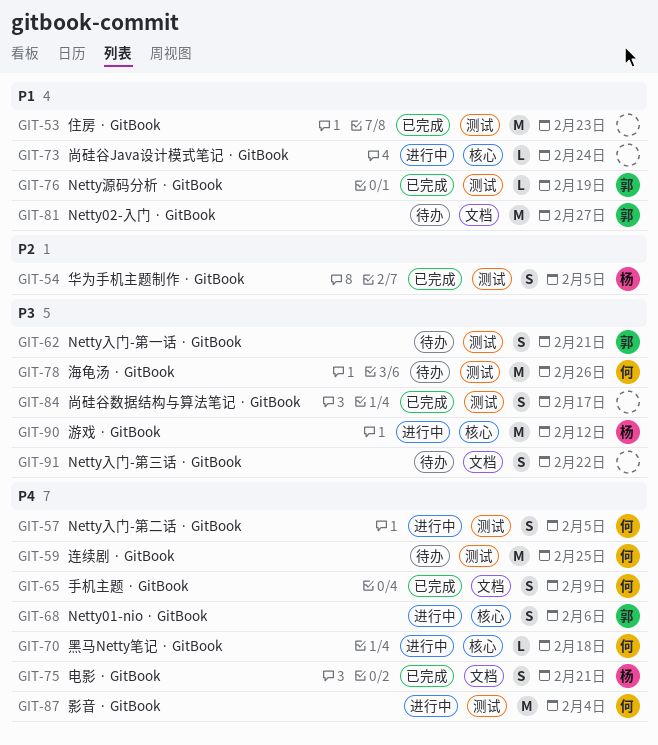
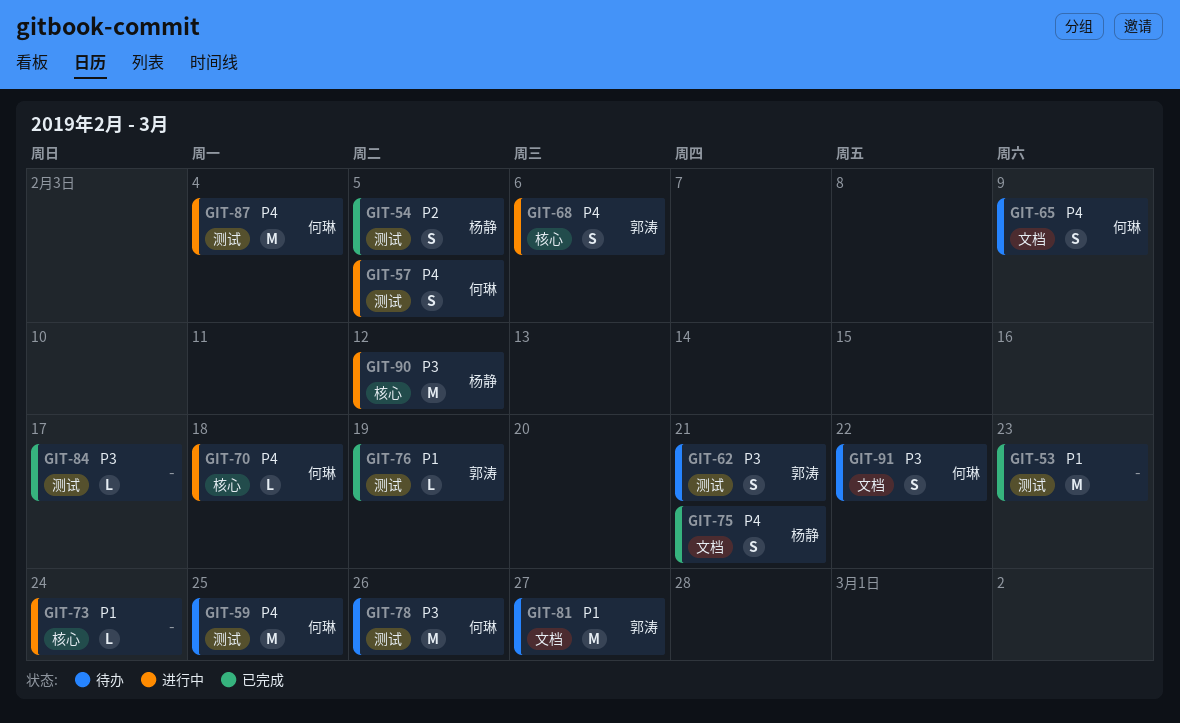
GIT-65, status: 已完成 -> 待办
GIT-84, estimate: S -> L
GIT-91, owner: none -> 何琳

